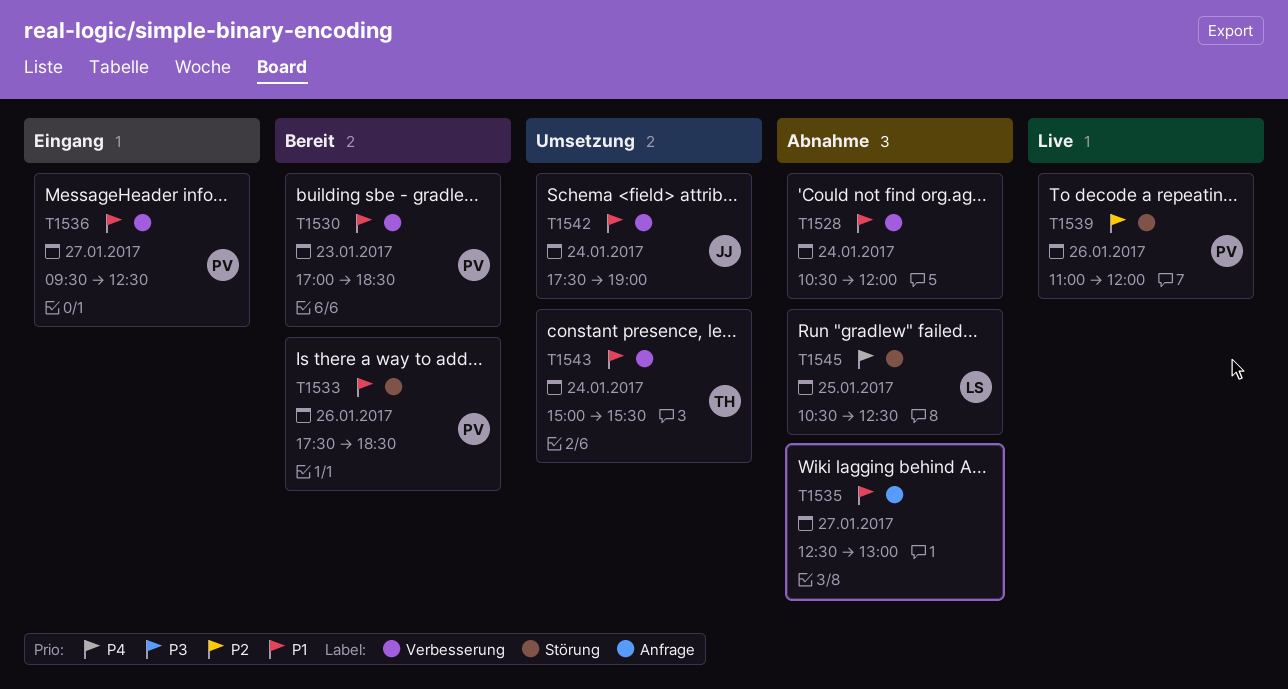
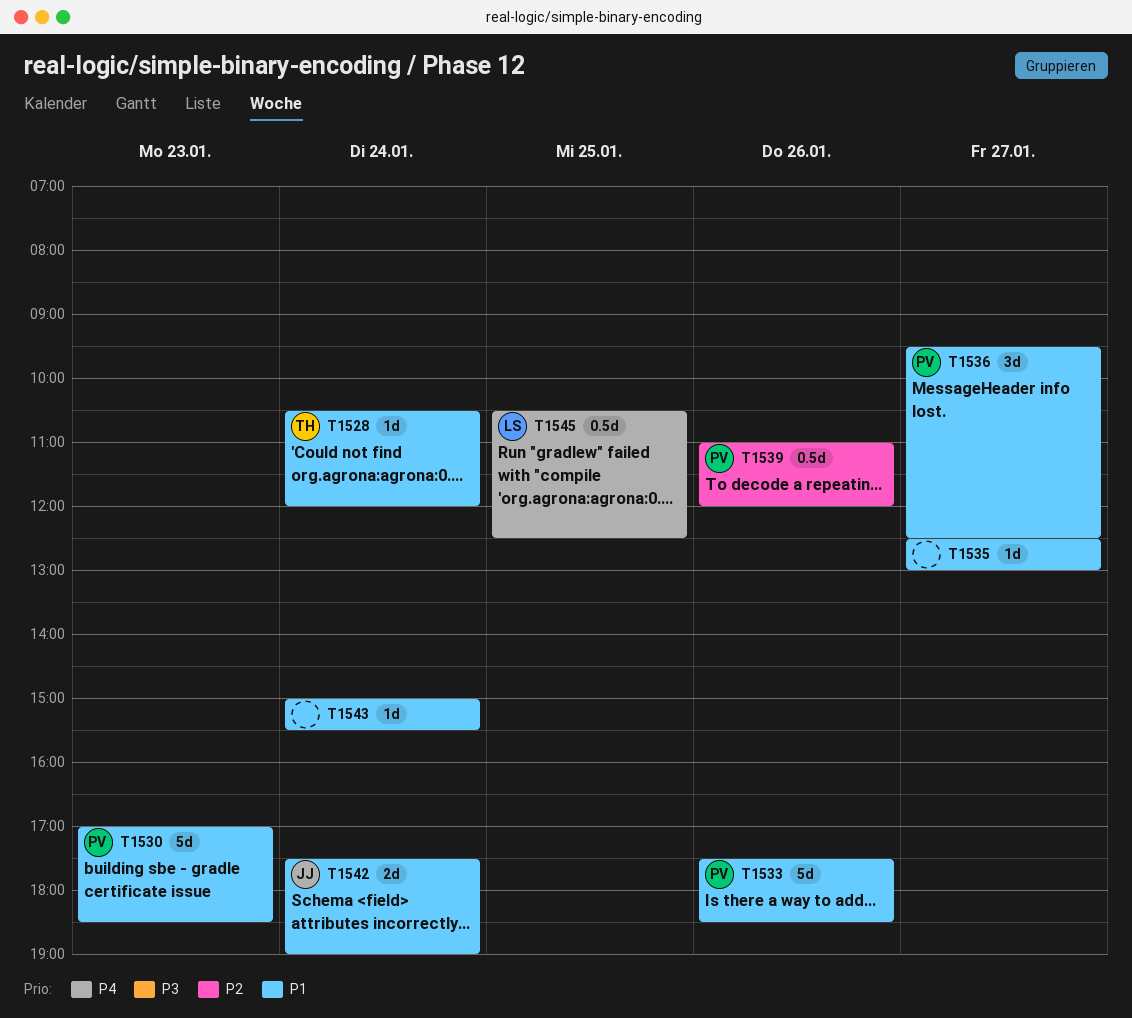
T1528, owner: none -> TH
T1543, owner: TH -> none

